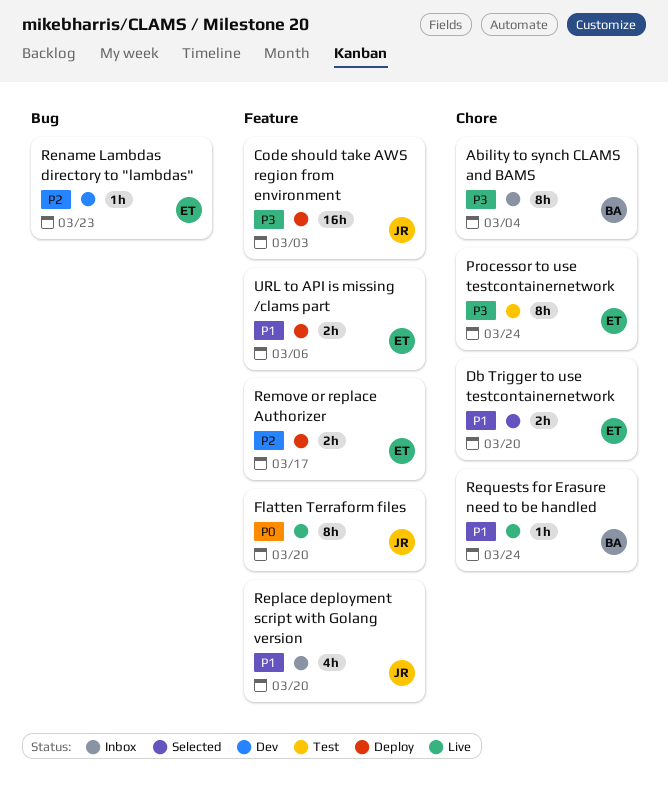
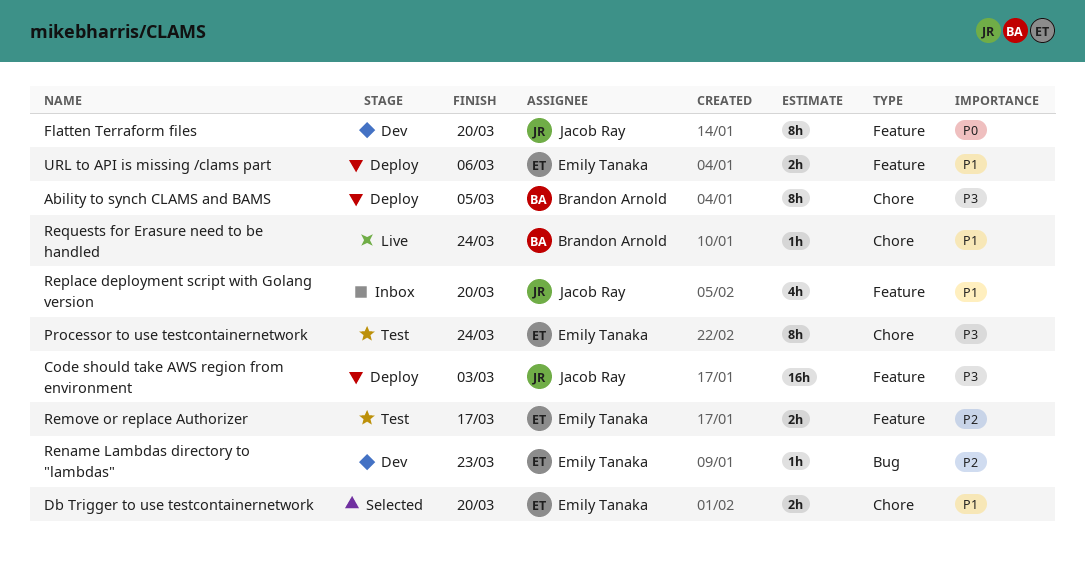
Ability to synch CLAMS and BAMS, status: Inbox -> Deploy
Ability to synch CLAMS and BAMS, due: Mar 4 -> Mar 5
Flatten Terraform files, status: Live -> Dev
Remove or replace Authorizer, status: Deploy -> Test

